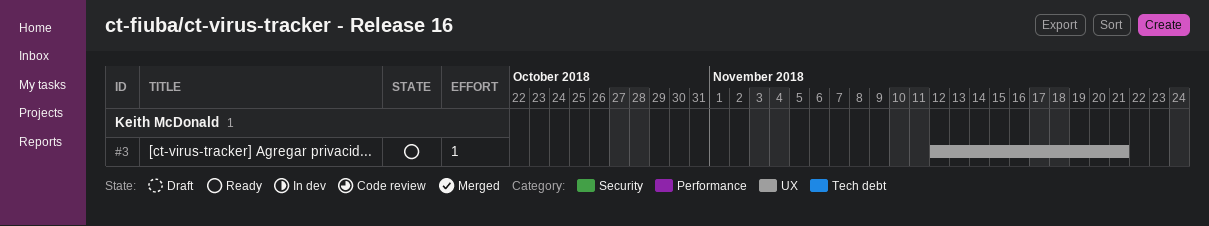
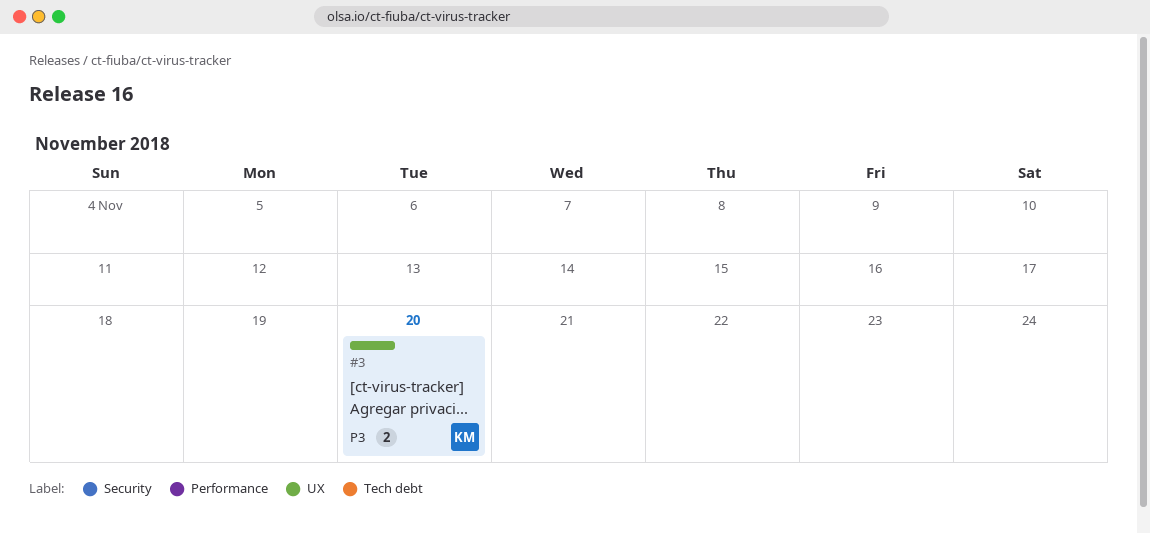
#3, estimate: 1 -> 2
#3, due: Nov 21 -> Nov 20

